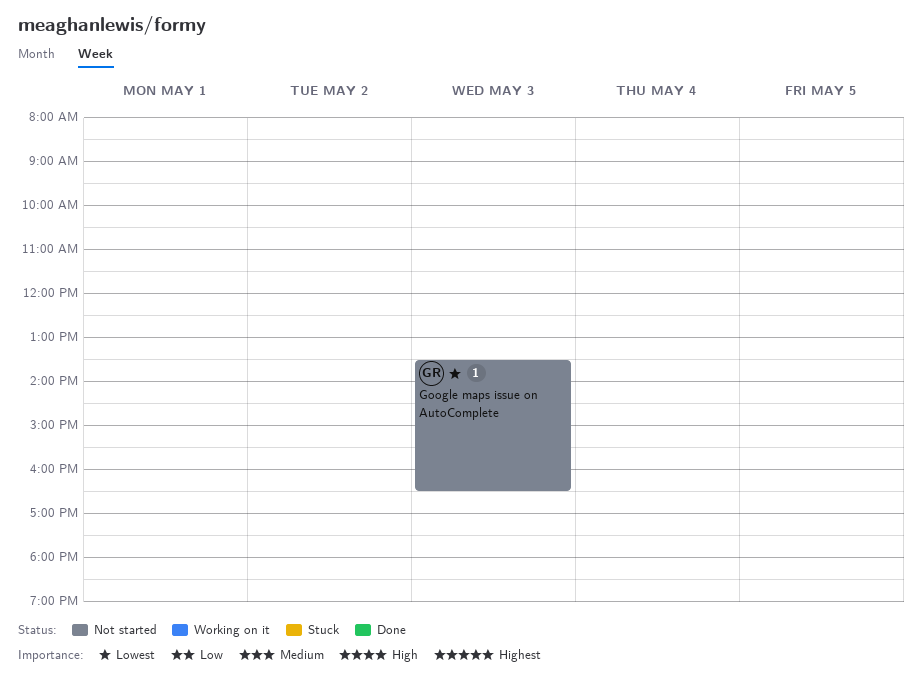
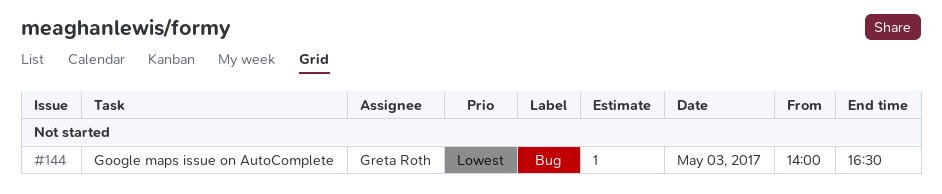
Google maps issue on AutoComplete, begins: 13:30 -> 14:00

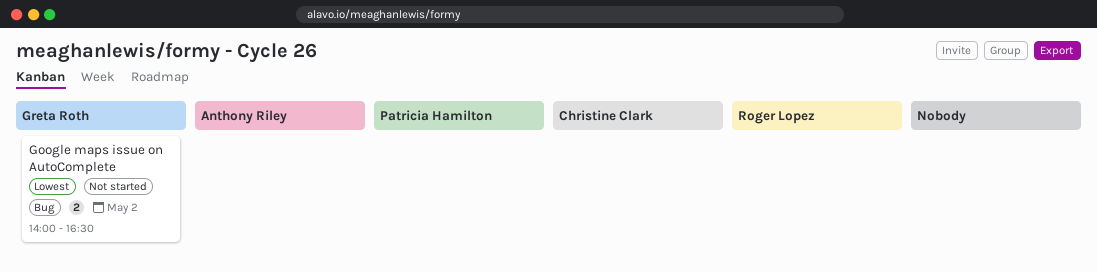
Google maps issue on AutoComplete, estimate: 1 -> 2
Google maps issue on AutoComplete, day: May 3 -> May 2

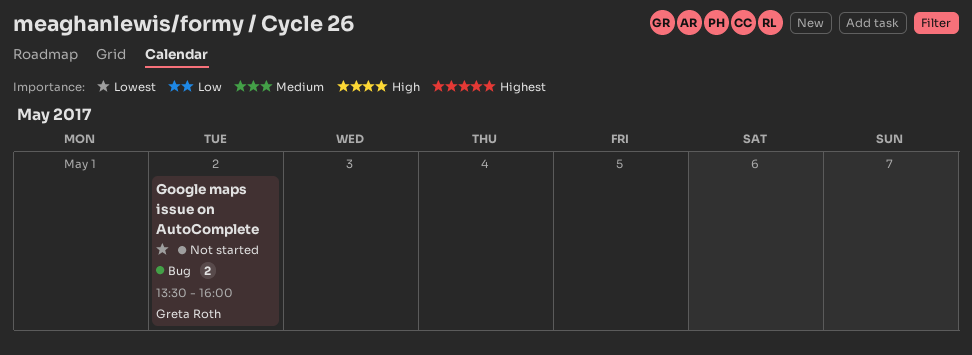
Google maps issue on AutoComplete, begins: 14:00 -> 13:30
Google maps issue on AutoComplete, ends: 16:30 -> 16:00

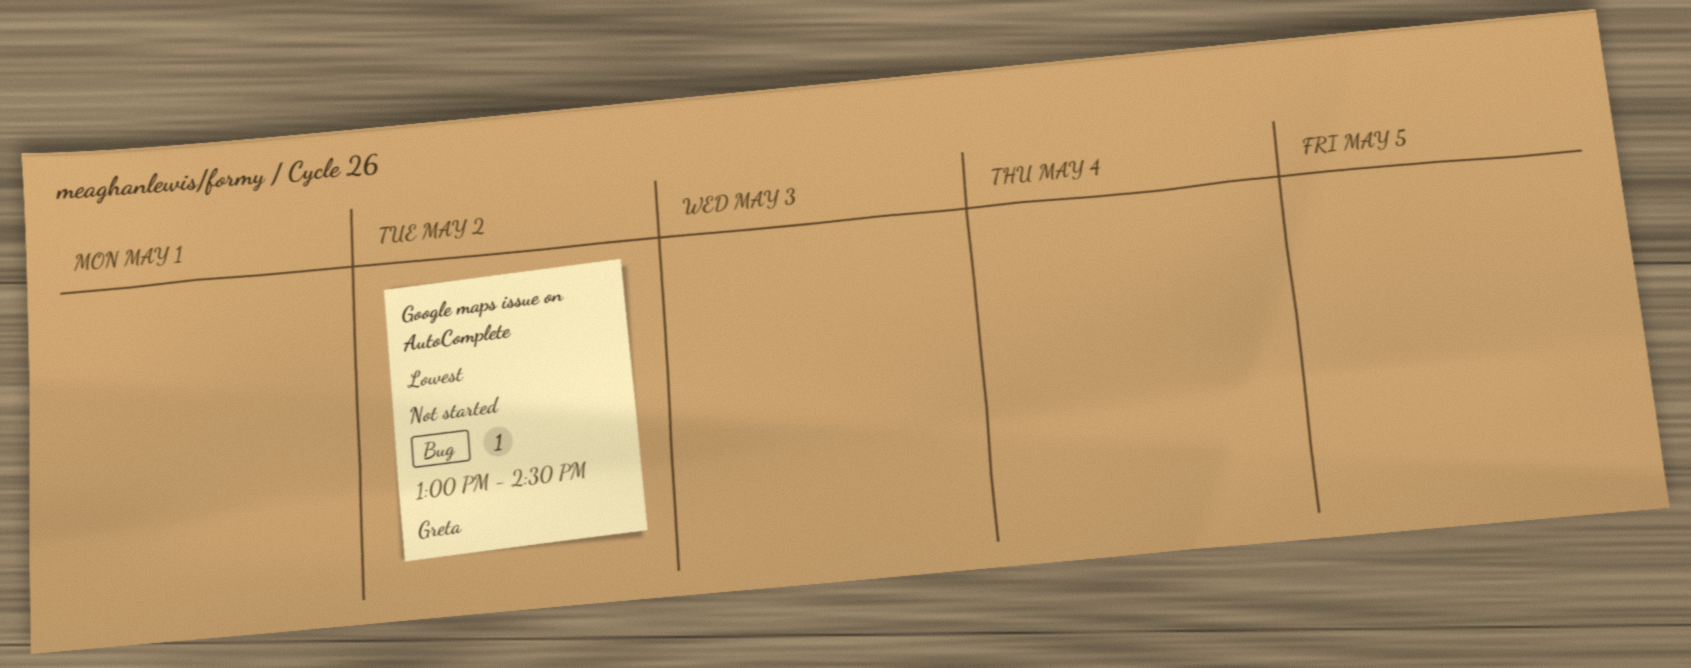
Google maps issue on AutoComplete, estimate: 2 -> 1
Google maps issue on AutoComplete, begins: 13:30 -> 13:00
Google maps issue on AutoComplete, ends: 16:00 -> 14:30

